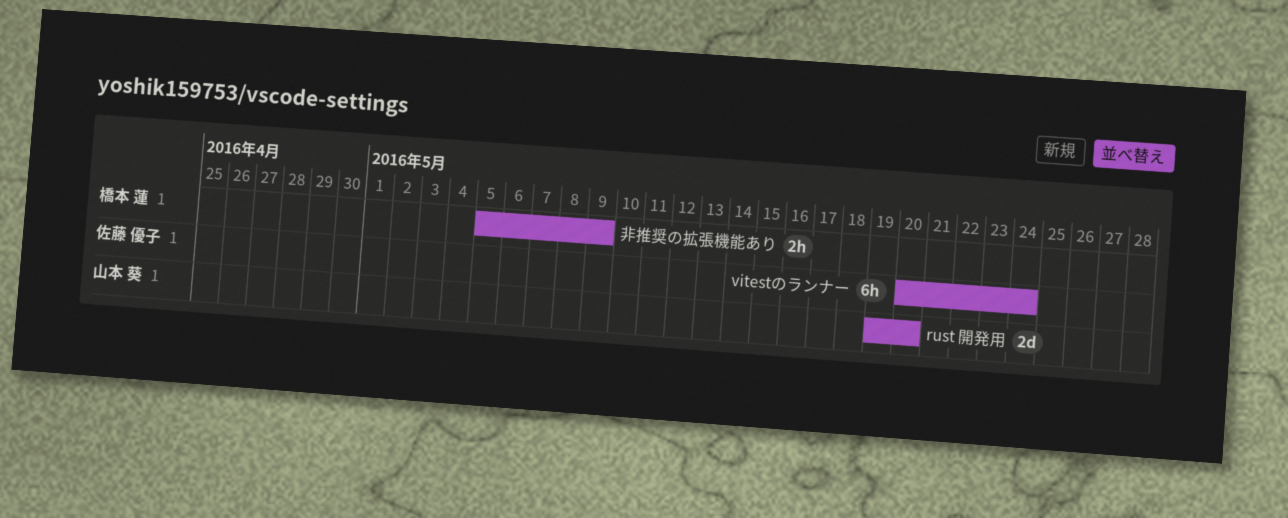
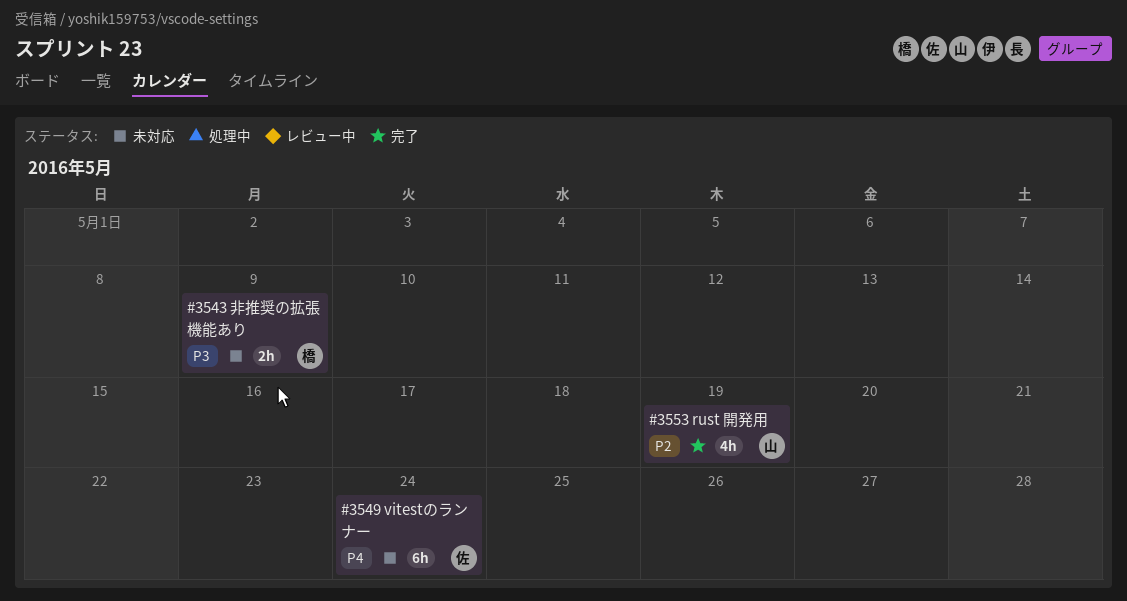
rust 開発用, estimate: 2d -> 4h
rust 開発用, due: May 20 -> May 19

